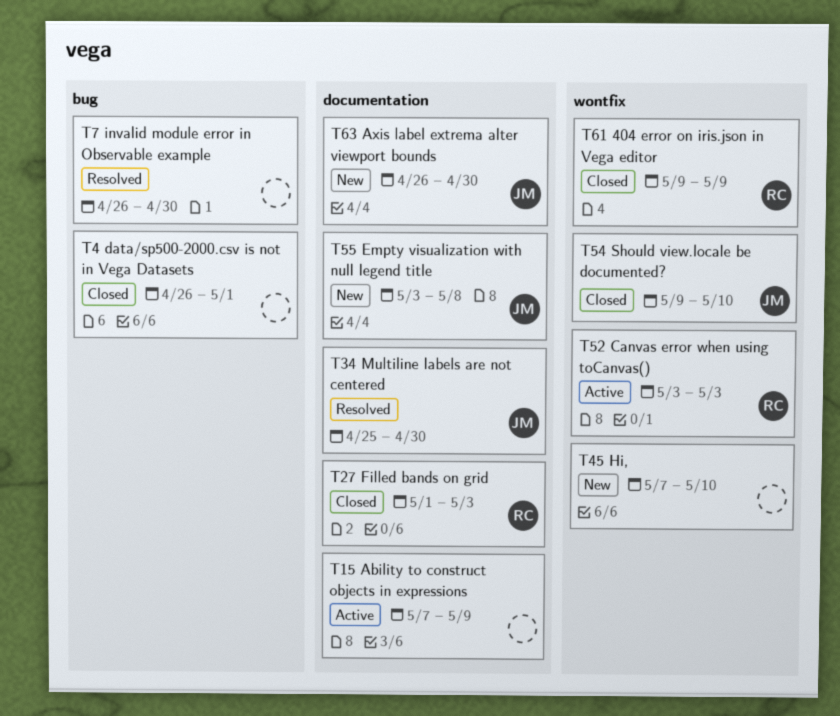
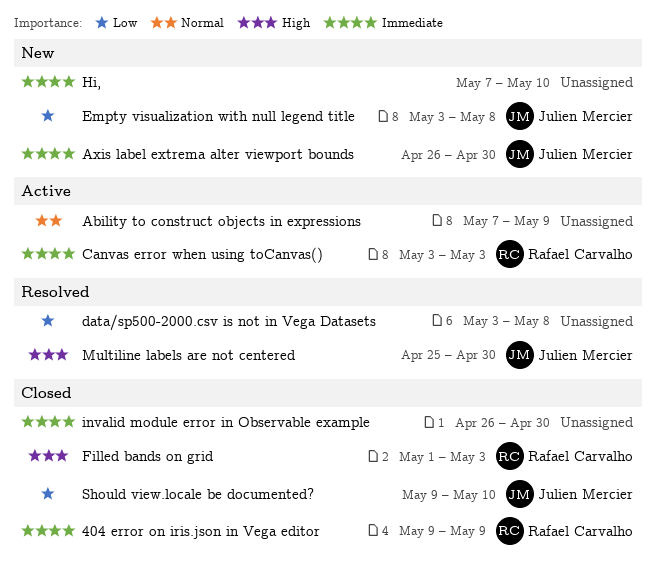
data/sp500-2000.csv is not in Vega Datasets, status: Closed -> Resolved
data/sp500-2000.csv is not in Vega Datasets, start: Apr 26 -> May 3
data/sp500-2000.csv is not in Vega Datasets, due: May 1 -> May 8
invalid module error in Observable example, status: Resolved -> Closed

